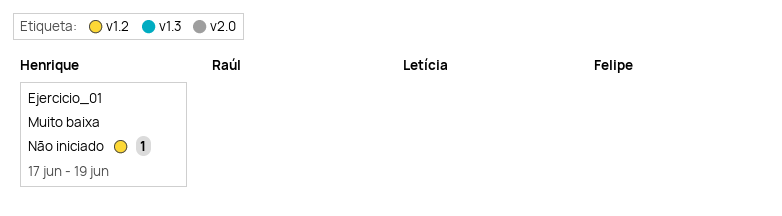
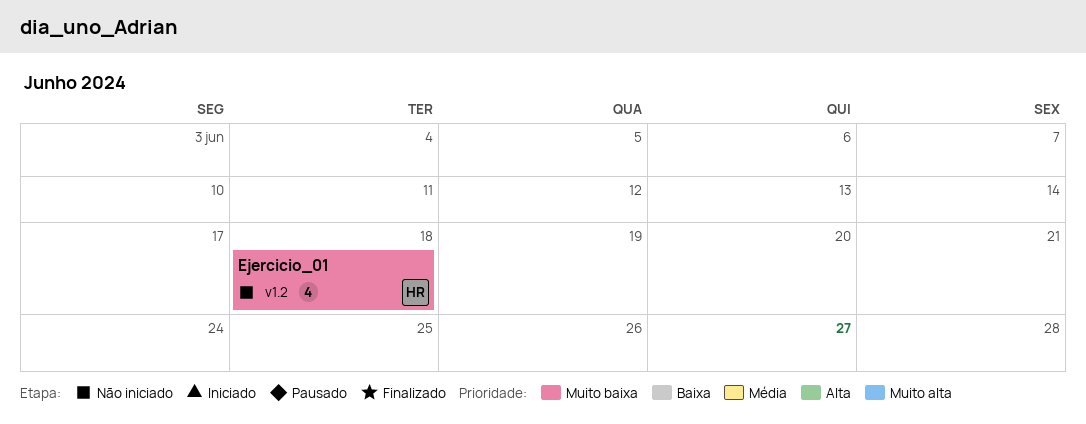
Ejercicio_01, estimate: 1 -> 4
Ejercicio_01, due: Jun 19 -> Jun 18

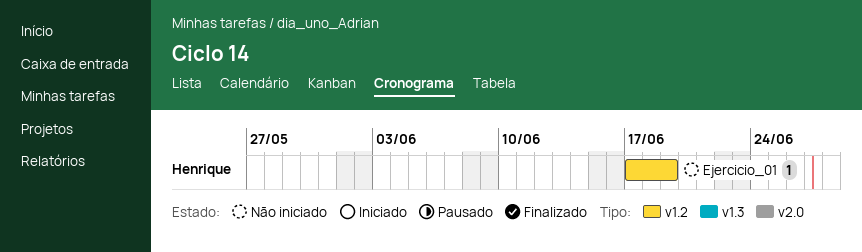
Ejercicio_01, estimate: 4 -> 1
Ejercicio_01, due: Jun 18 -> Jun 19

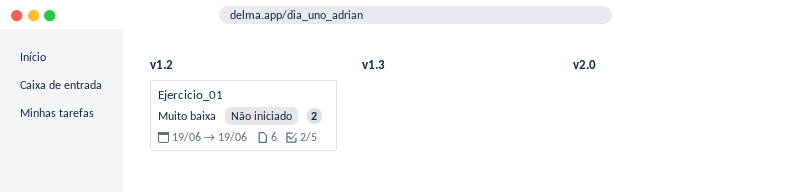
Ejercicio_01, estimate: 1 -> 2
Ejercicio_01, start: Jun 17 -> Jun 19

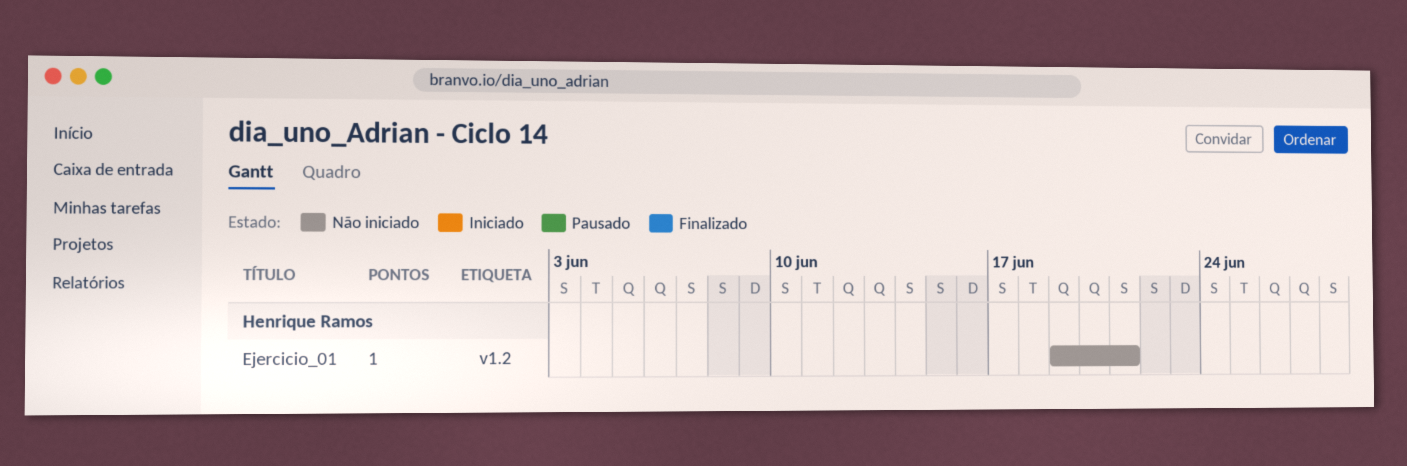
Ejercicio_01, estimate: 2 -> 1
Ejercicio_01, due: Jun 19 -> Jun 21

